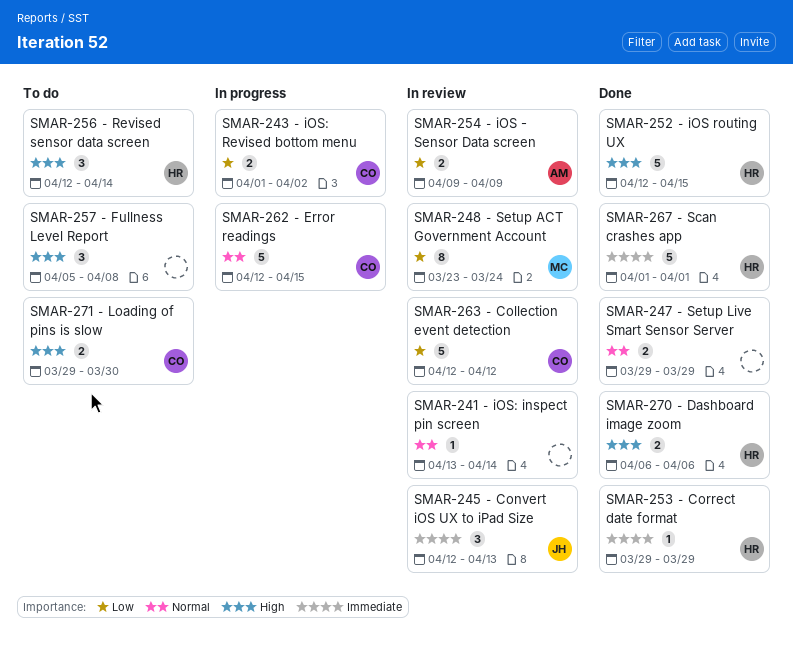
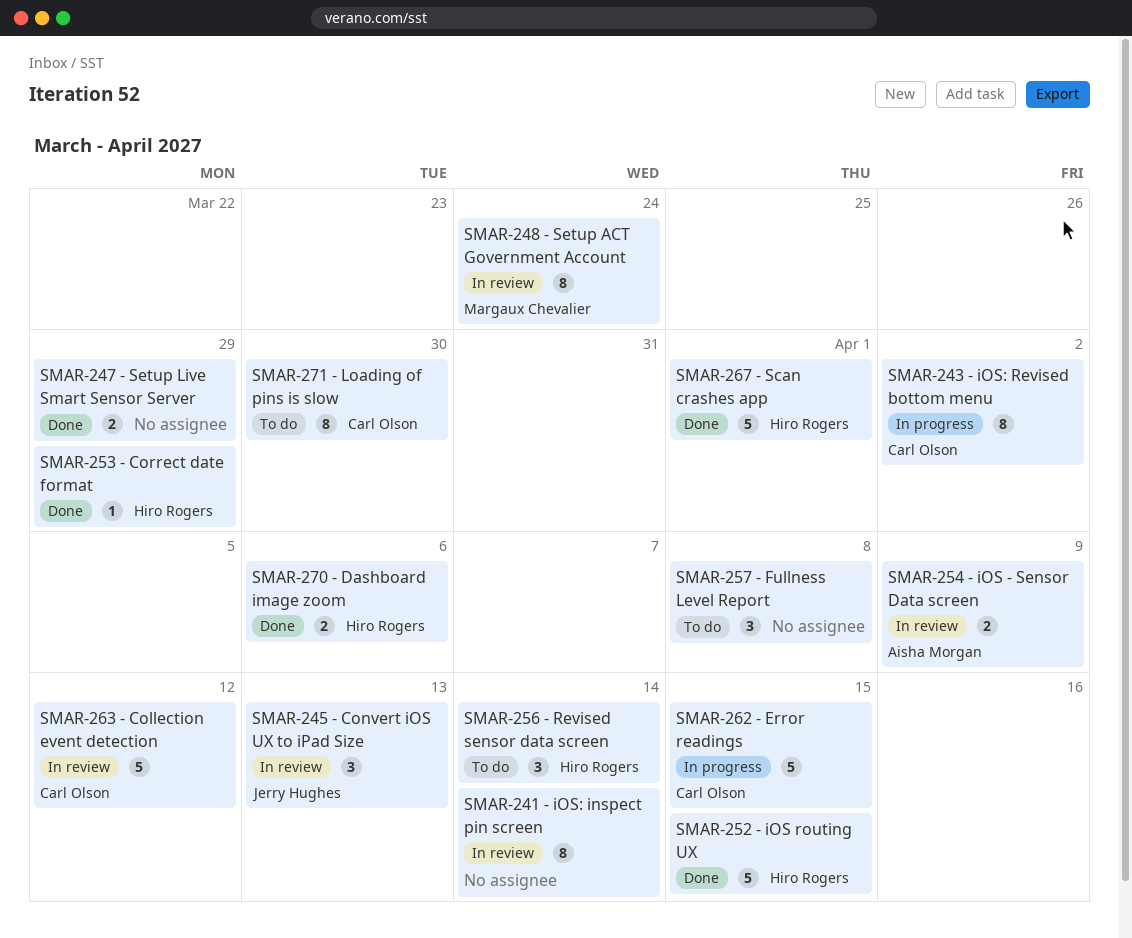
SMAR-241 ⁃ iOS: inspect pin screen, estimate: 1 -> 8
SMAR-243 ⁃ iOS: Revised bottom menu, estimate: 2 -> 8
SMAR-271 ⁃ Loading of pins is slow, estimate: 2 -> 8

